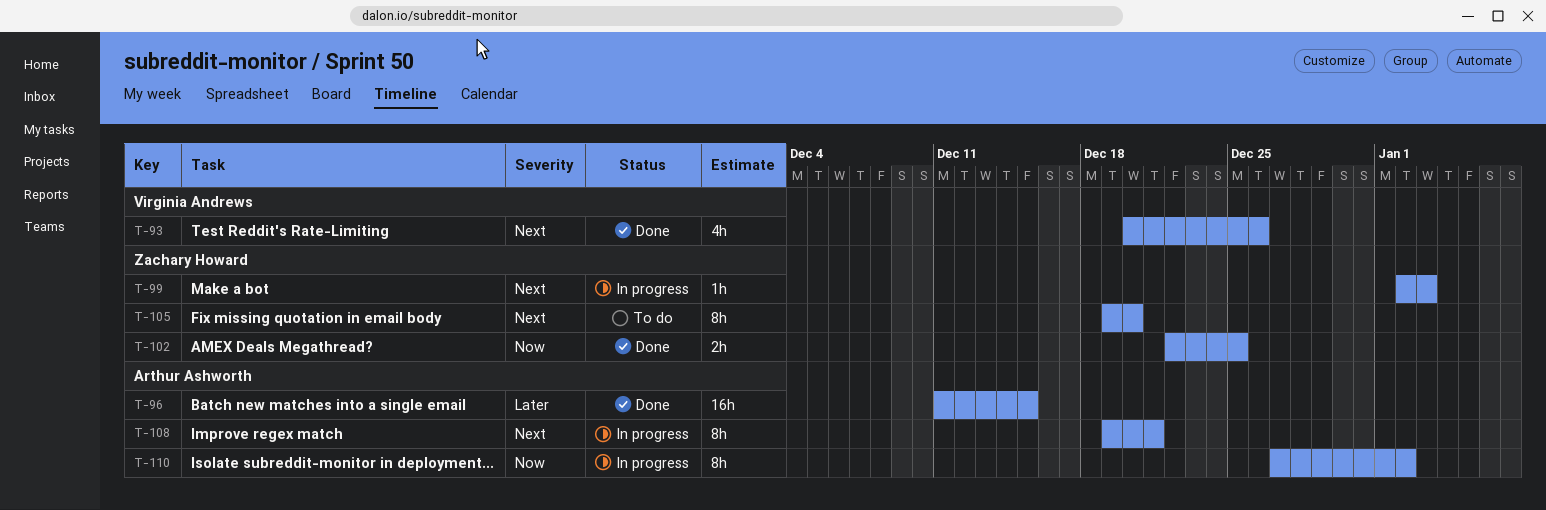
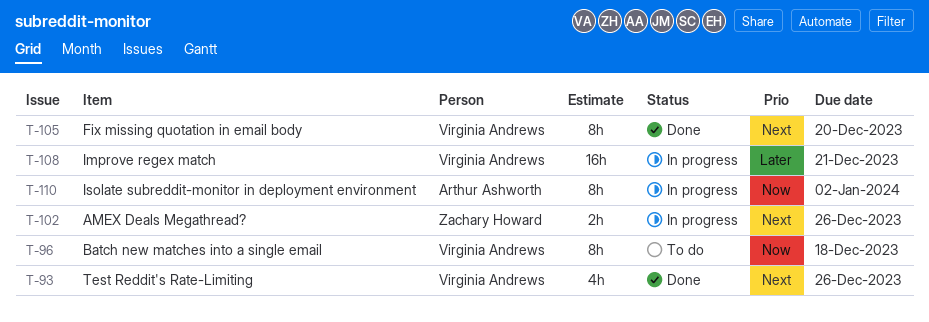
T-96, status: Done -> To do
T-96, owner: Arthur Ashworth -> Virginia Andrews
T-96, priority: Later -> Now
T-96, estimate: 16h -> 8h
T-96, due: Dec 15 -> Dec 18
T-99: present -> none
T-102, status: Done -> In progress
T-102, priority: Now -> Next
T-102, due: Dec 25 -> Dec 26
T-105, status: To do -> Done
T-105, owner: Zachary Howard -> Virginia Andrews
T-108, owner: Arthur Ashworth -> Virginia Andrews
T-108, priority: Next -> Later
T-108, estimate: 8h -> 16h

